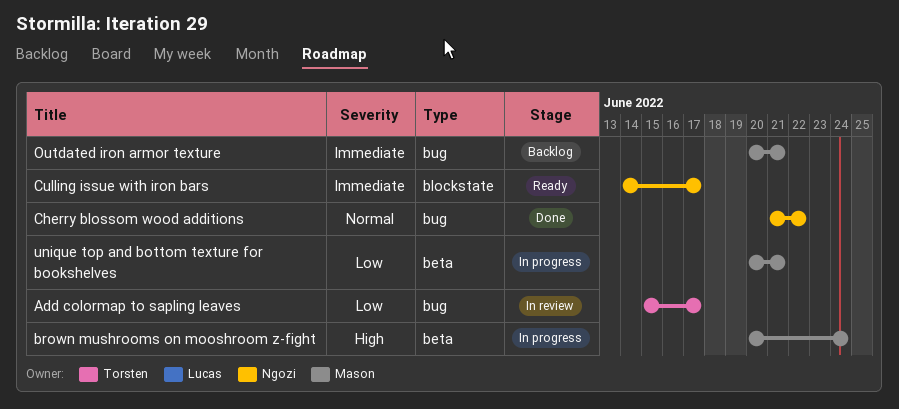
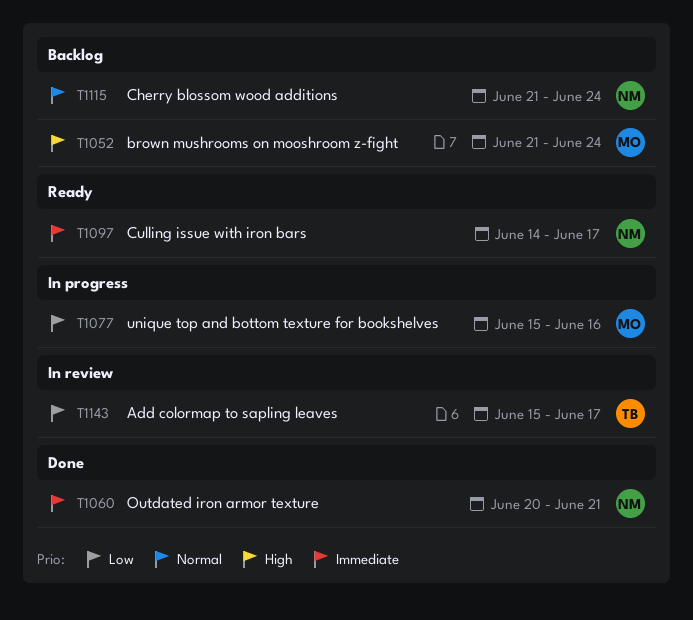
brown mushrooms on mooshroom z-fight, status: In progress -> Backlog
brown mushrooms on mooshroom z-fight, start: Jun 20 -> Jun 21
Cherry blossom wood additions, status: Done -> Backlog
Cherry blossom wood additions, due: Jun 22 -> Jun 24
Outdated iron armor texture, status: Backlog -> Done
Outdated iron armor texture, owner: Mason -> Ngozi
unique top and bottom texture for bookshelves, start: Jun 20 -> Jun 15
unique top and bottom texture for bookshelves, due: Jun 21 -> Jun 16

